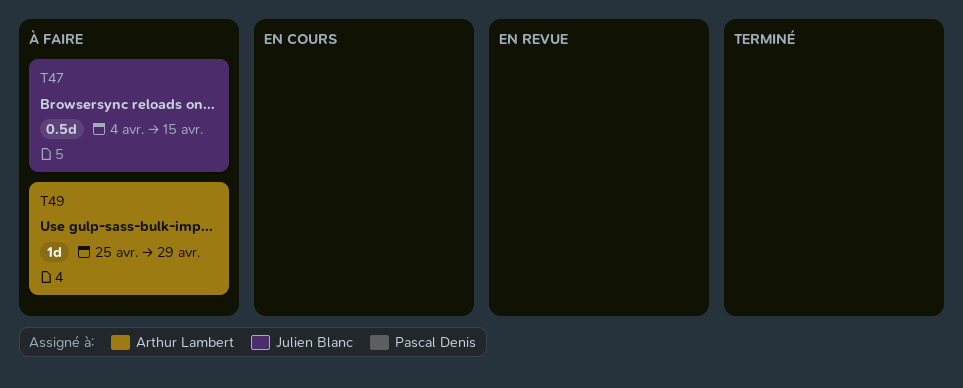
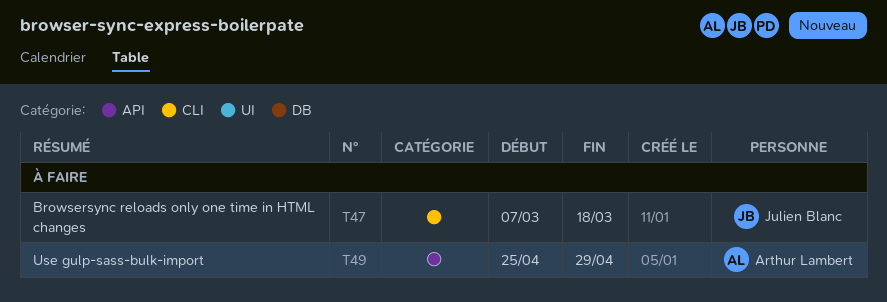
T47, start: Apr 4 -> Mar 7
T47, due: Apr 15 -> Mar 18

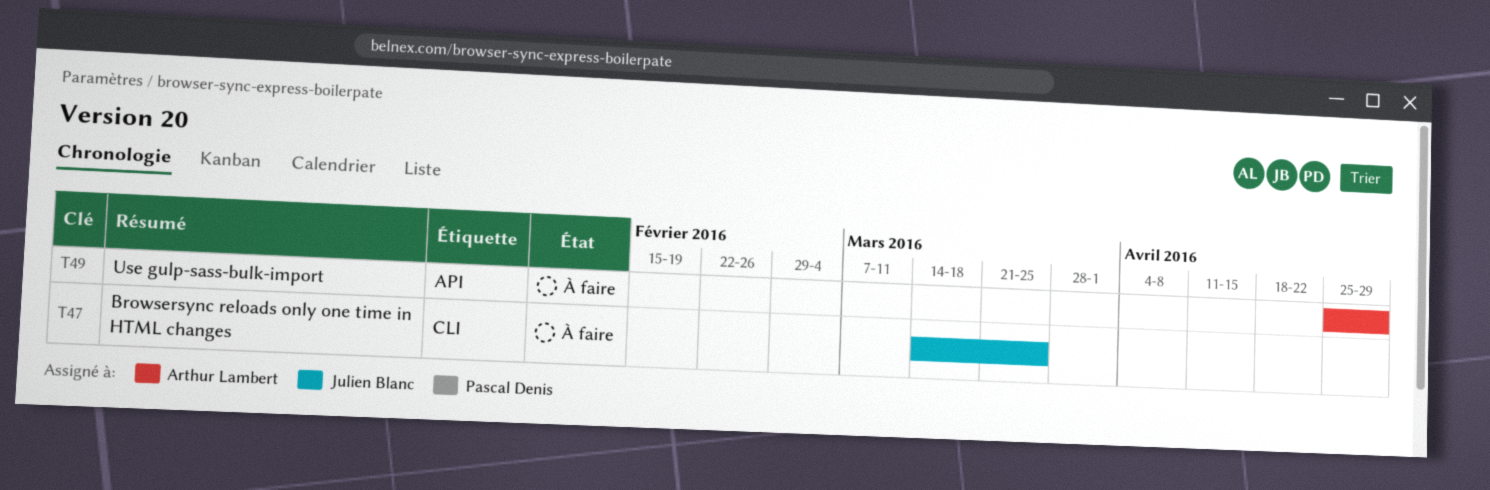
T47, start: Mar 7 -> Mar 14
T47, due: Mar 18 -> Mar 25

